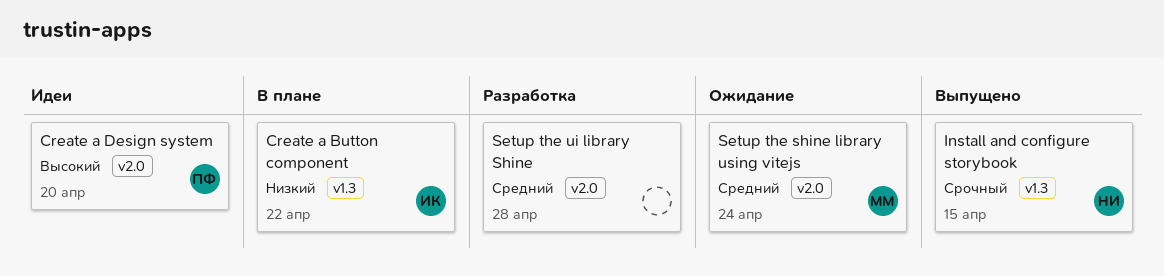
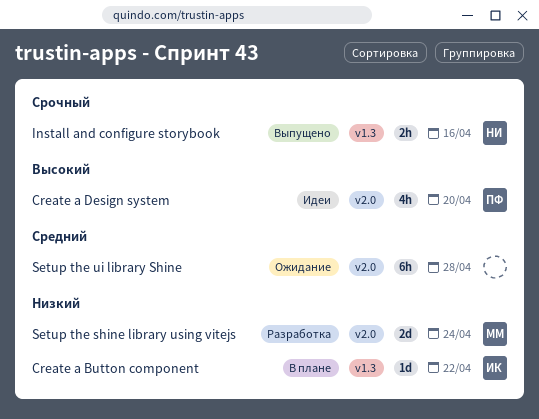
Install and configure storybook, due: Apr 15 -> Apr 16
Setup the shine library using vitejs, status: Ожидание -> Разработка
Setup the shine library using vitejs, priority: Средний -> Низкий
Setup the ui library Shine, status: Разработка -> Ожидание

